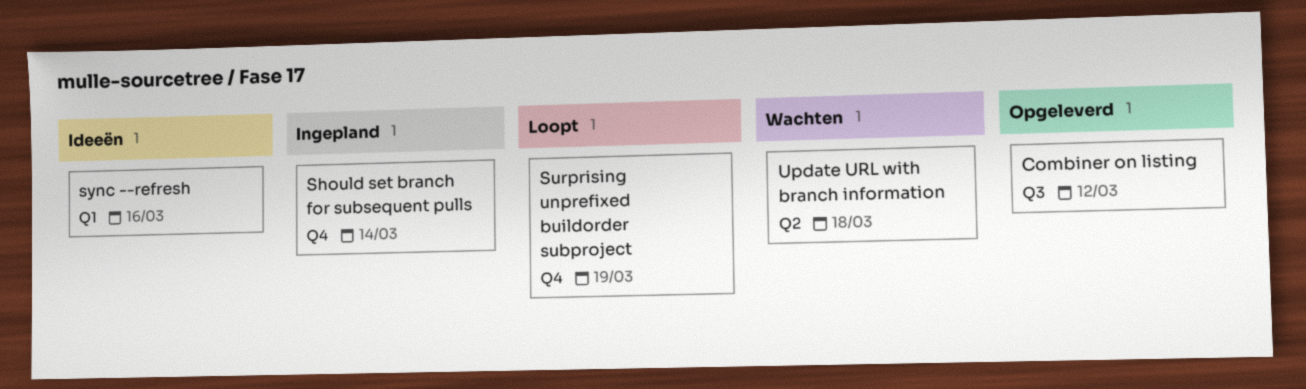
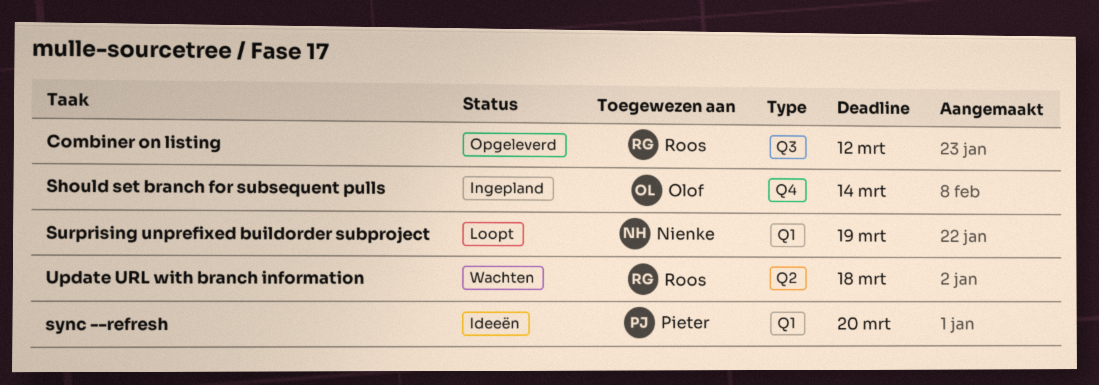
Surprising unprefixed buildorder subproject, label: Q4 -> Q1
sync --refresh, due: Mar 16 -> Mar 20

